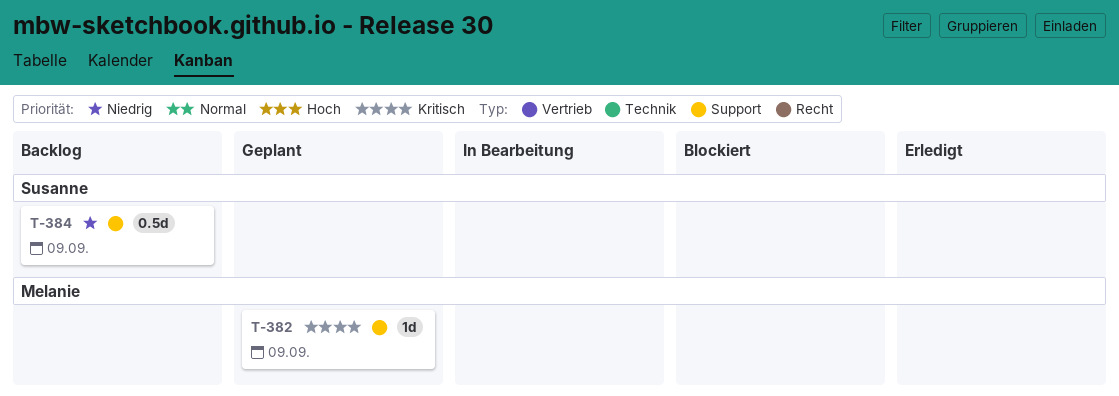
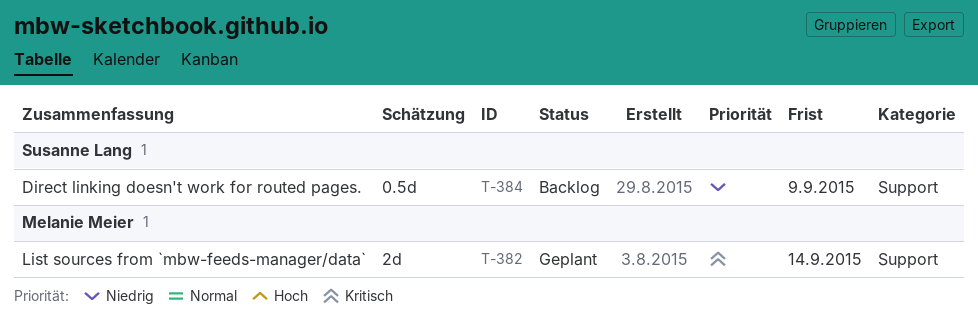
T-382, estimate: 1d -> 2d
T-382, due: Sep 9 -> Sep 14

